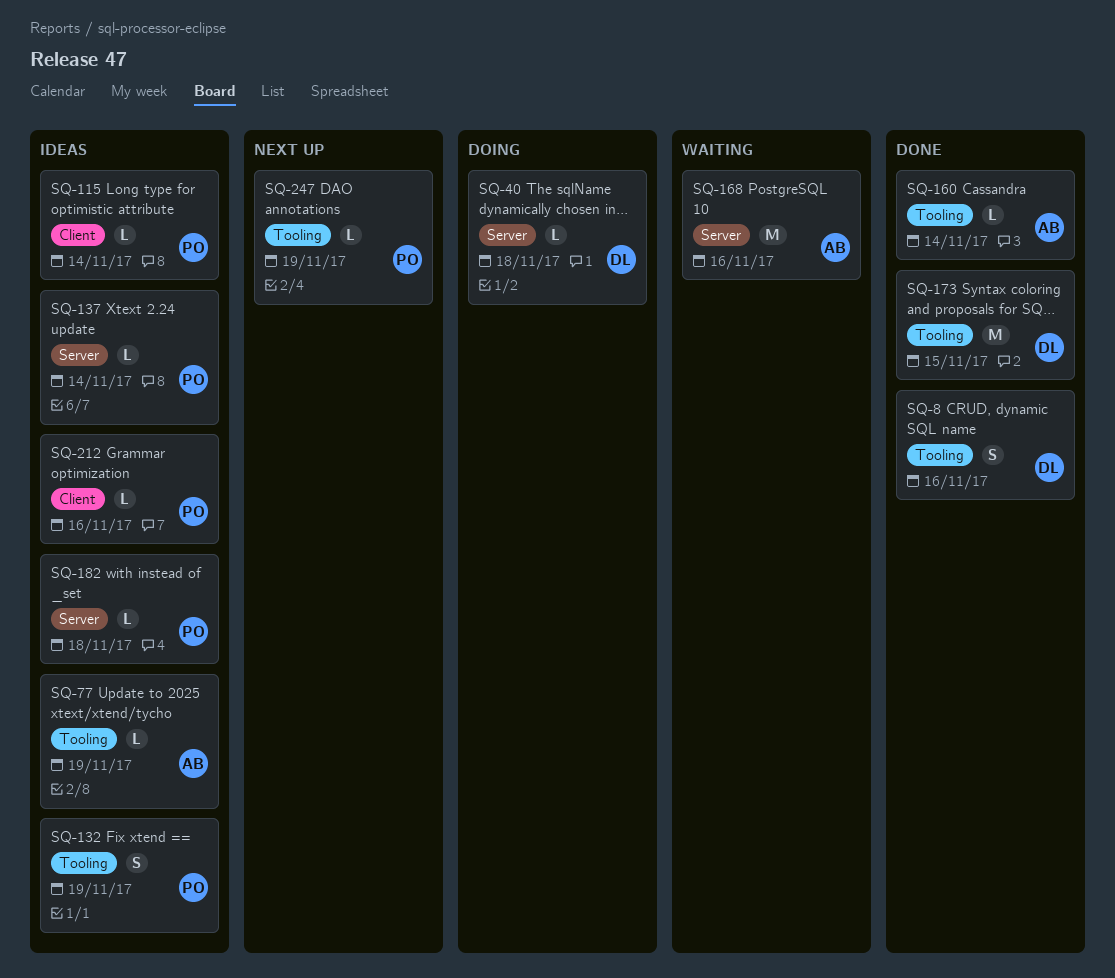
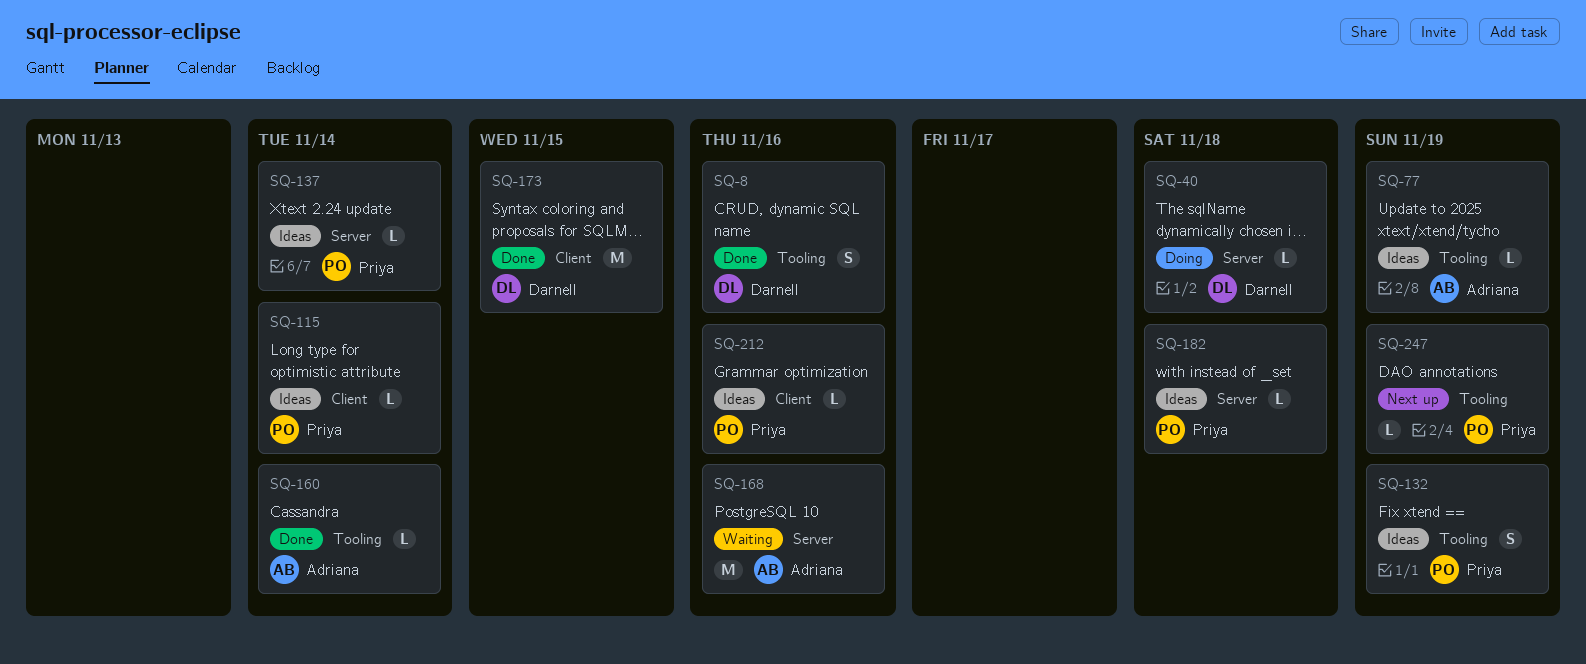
SQ-173, label: Tooling -> Client

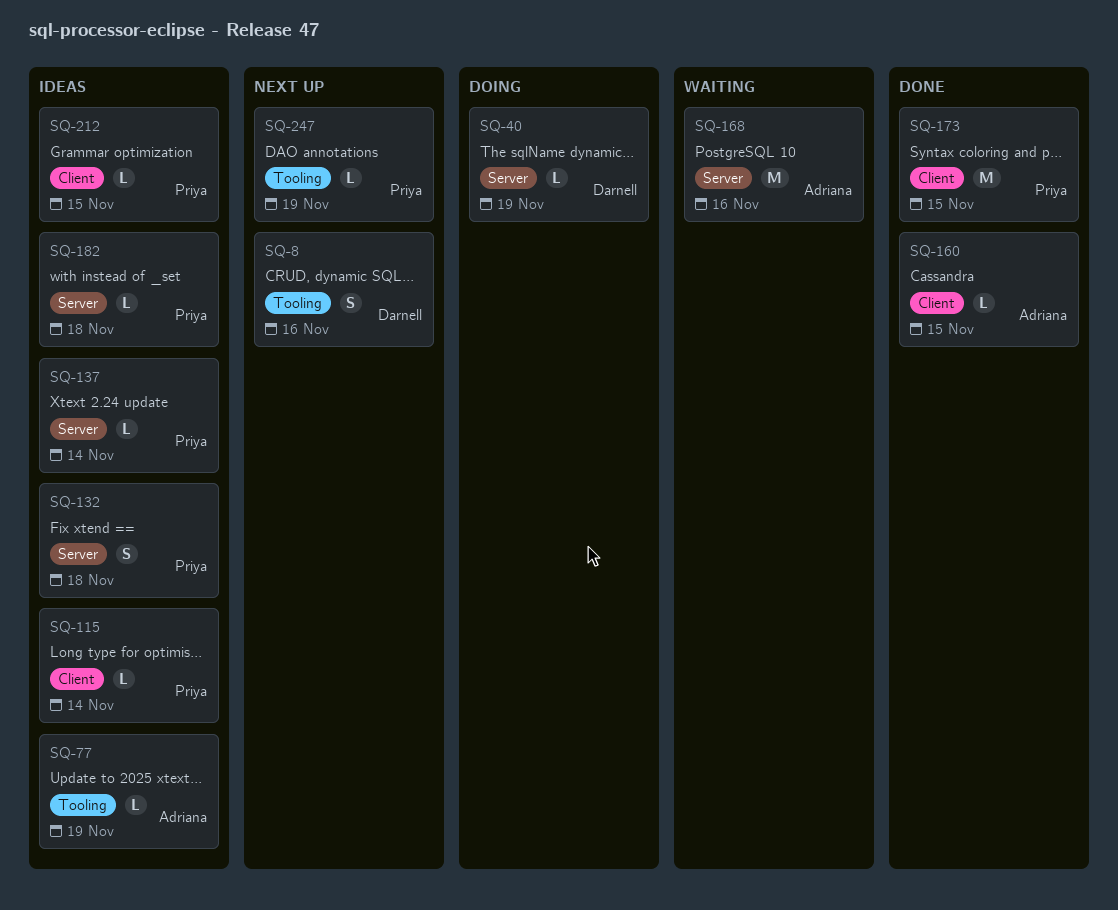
SQ-8, status: Done -> Next up
SQ-40, due: Nov 18 -> Nov 19
SQ-132, label: Tooling -> Server
SQ-132, due: Nov 19 -> Nov 18
SQ-160, label: Tooling -> Client
SQ-160, due: Nov 14 -> Nov 15
SQ-173, owner: Darnell -> Priya
SQ-212, due: Nov 16 -> Nov 15

